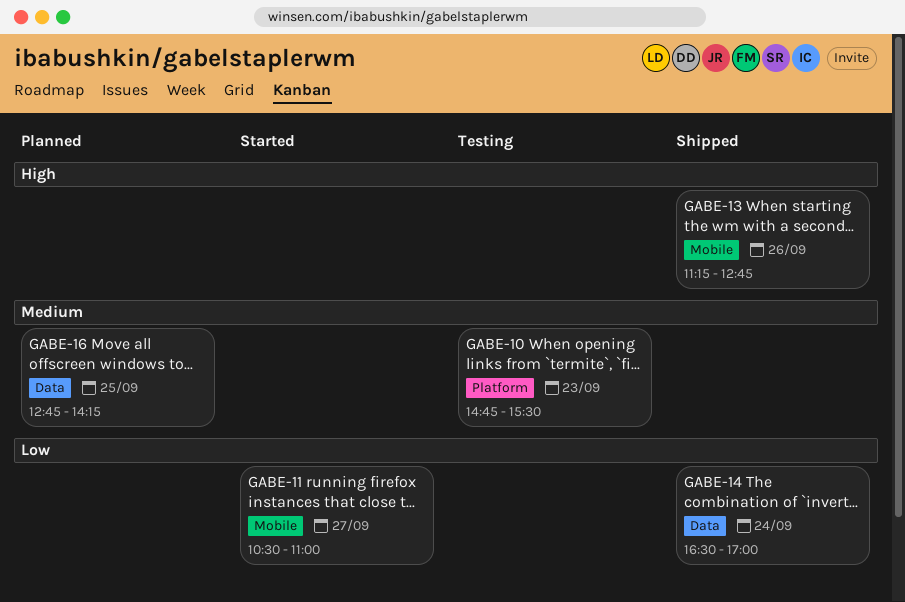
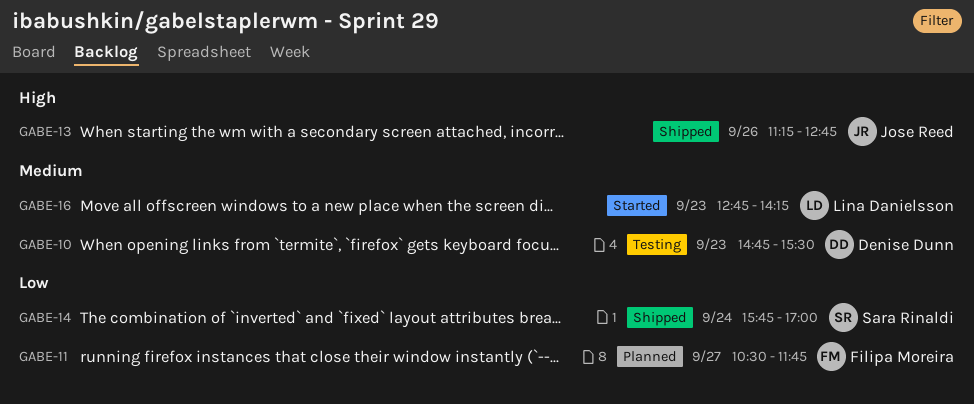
GABE-11, status: Started -> Planned
GABE-11, ends: 11:00 -> 11:45
GABE-14, begins: 16:30 -> 15:45
GABE-16, status: Planned -> Started
GABE-16, day: Sep 25 -> Sep 23

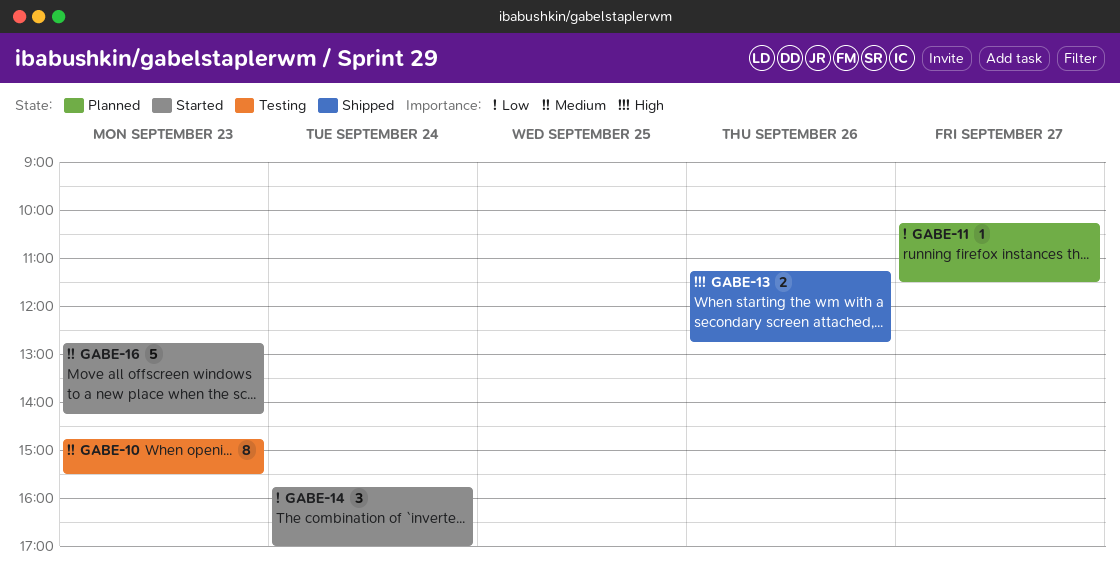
GABE-11, begins: 10:30 -> 10:15
GABE-11, ends: 11:45 -> 11:30
GABE-14, status: Shipped -> Started

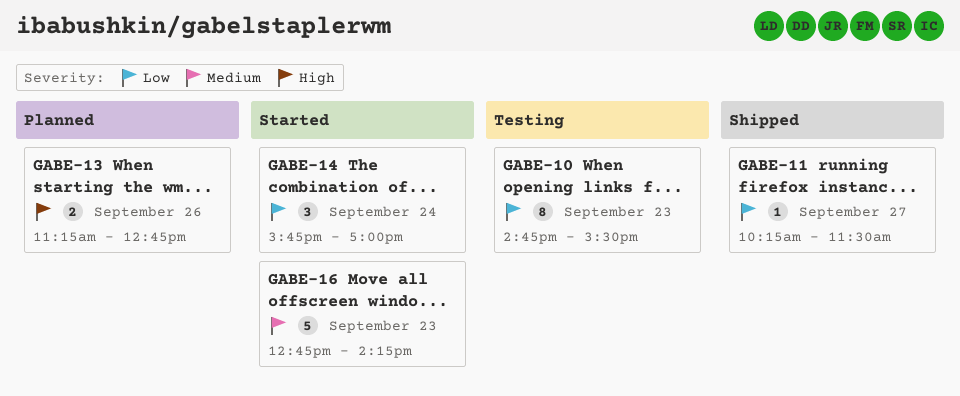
GABE-10, priority: Medium -> Low
GABE-11, status: Planned -> Shipped
GABE-13, status: Shipped -> Planned

